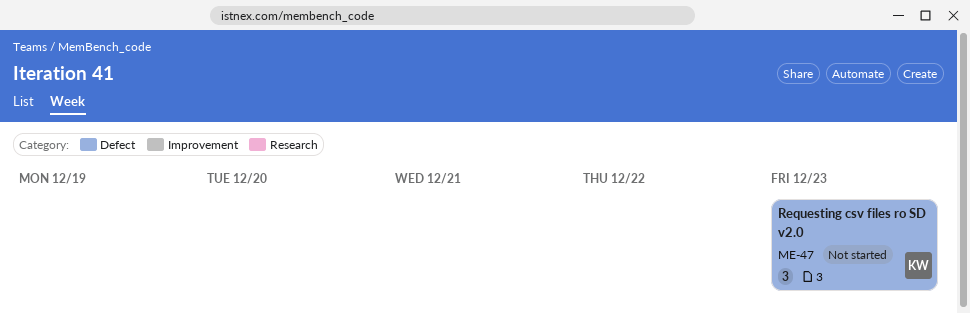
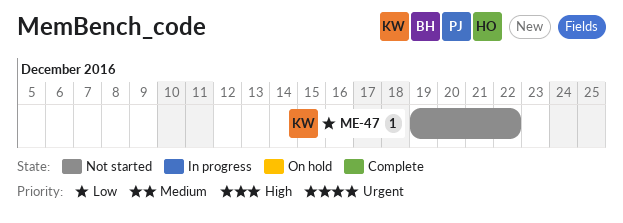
ME-47, estimate: 3 -> 1
ME-47, due: Dec 23 -> Dec 22

